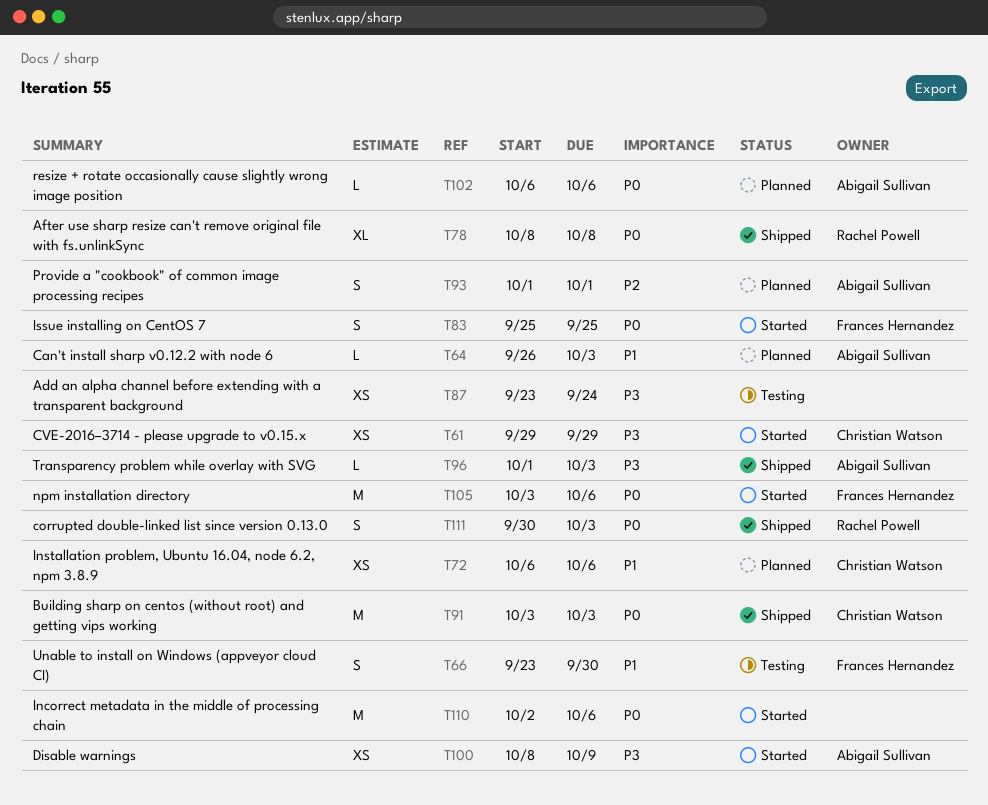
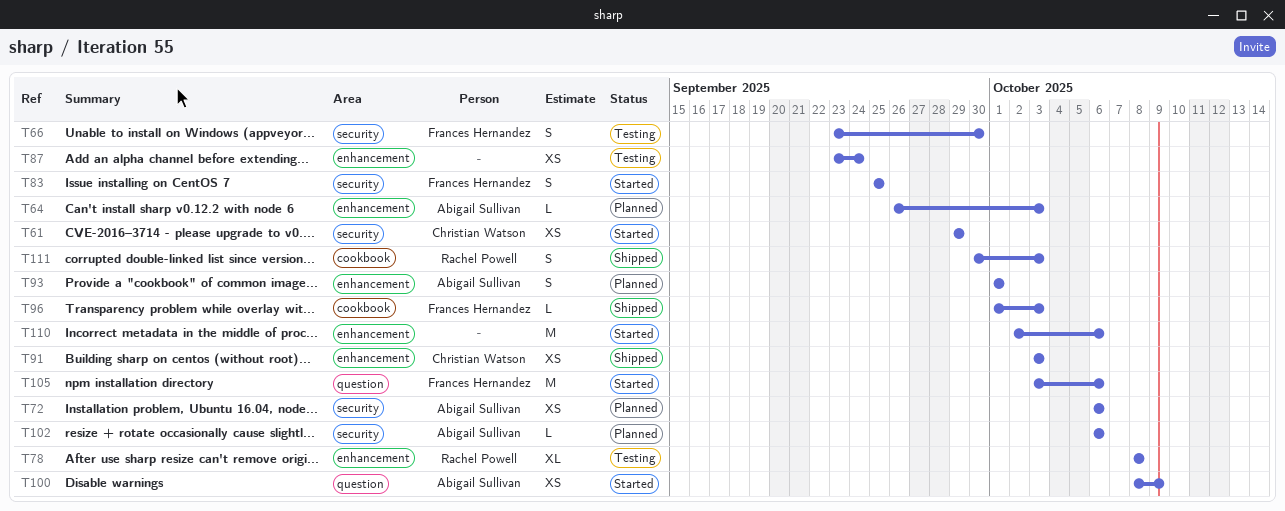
T72, owner: Christian Watson -> Abigail Sullivan
T78, status: Shipped -> Testing
T91, estimate: M -> XS
T96, owner: Abigail Sullivan -> Frances Hernandez

